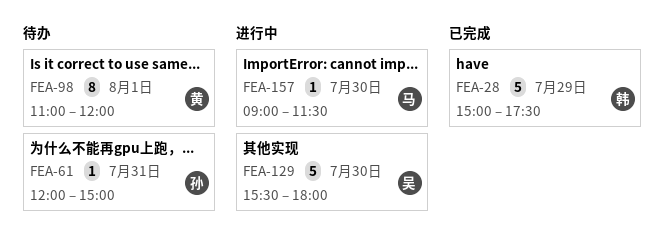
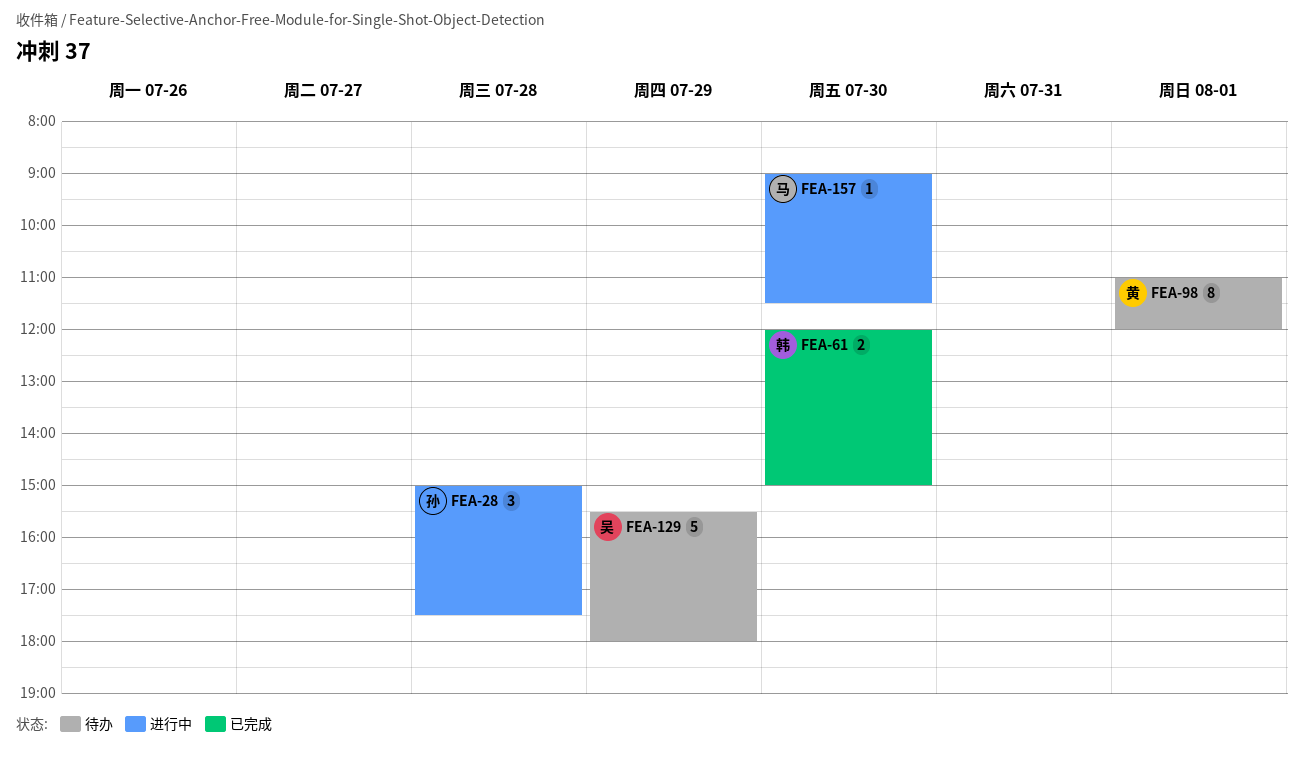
FEA-28, status: 已完成 -> 进行中
FEA-28, owner: 韩 -> 孙
FEA-28, estimate: 5 -> 3
FEA-28, day: Jul 29 -> Jul 28
FEA-61, status: 待办 -> 已完成
FEA-61, owner: 孙 -> 韩
FEA-61, estimate: 1 -> 2
FEA-61, day: Jul 31 -> Jul 30
FEA-129, status: 进行中 -> 待办
FEA-129, day: Jul 30 -> Jul 29

